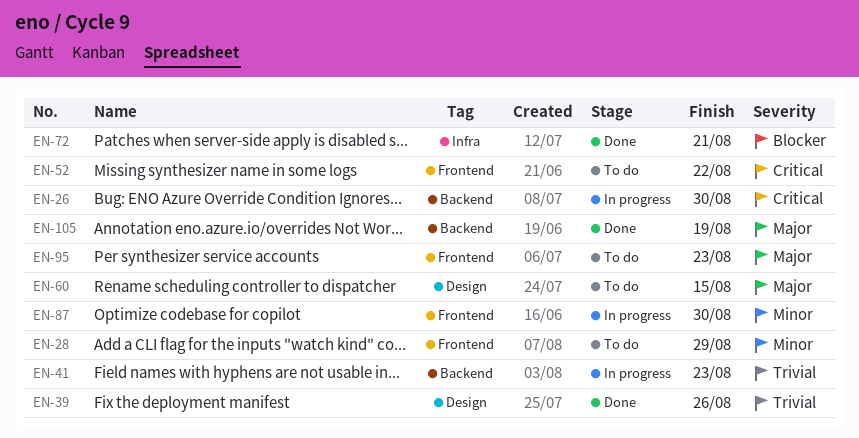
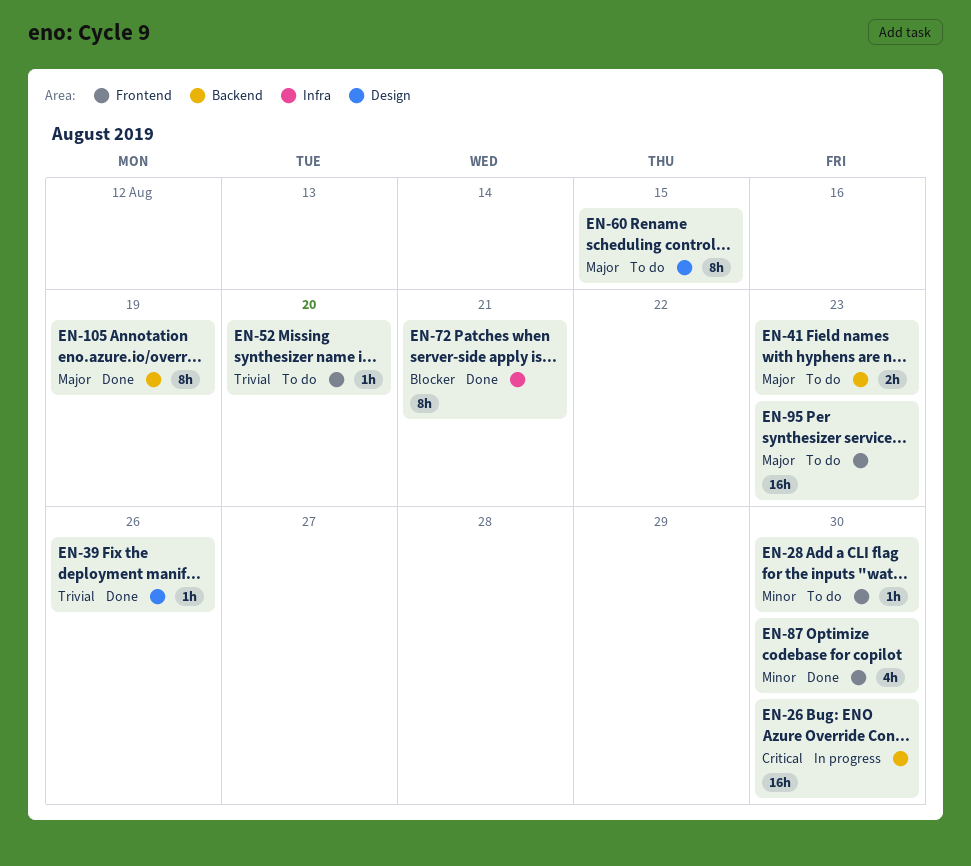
EN-28, due: Aug 29 -> Aug 30
EN-41, status: In progress -> To do
EN-41, priority: Trivial -> Major
EN-52, priority: Critical -> Trivial
EN-52, due: Aug 22 -> Aug 20
EN-87, status: In progress -> Done

